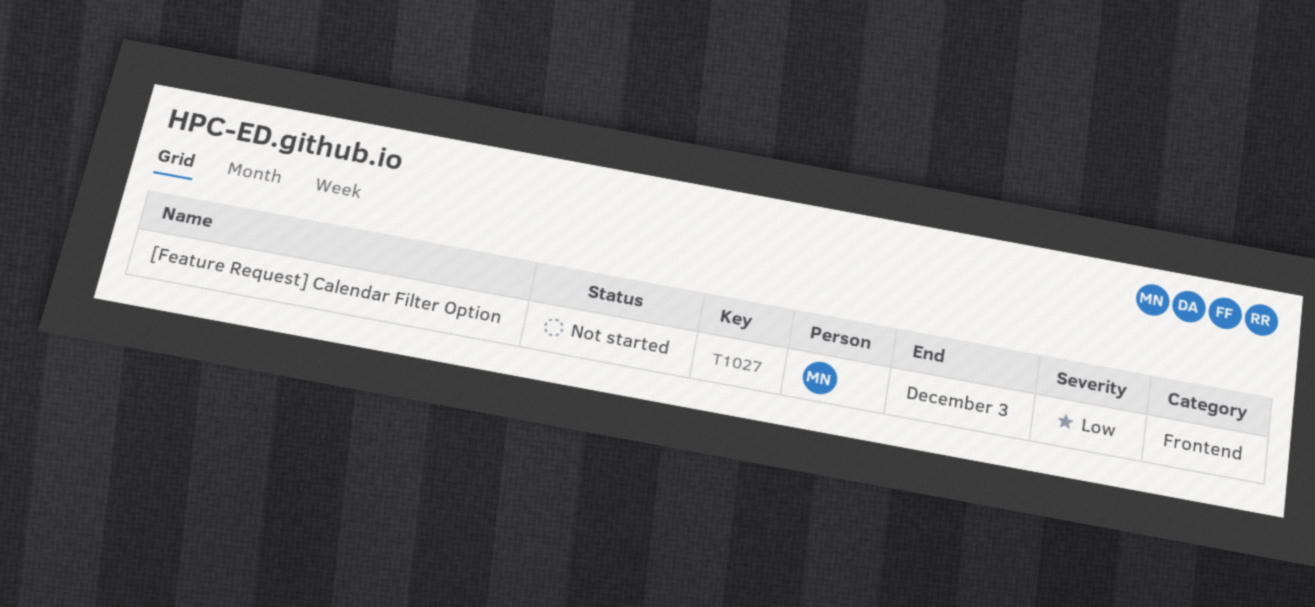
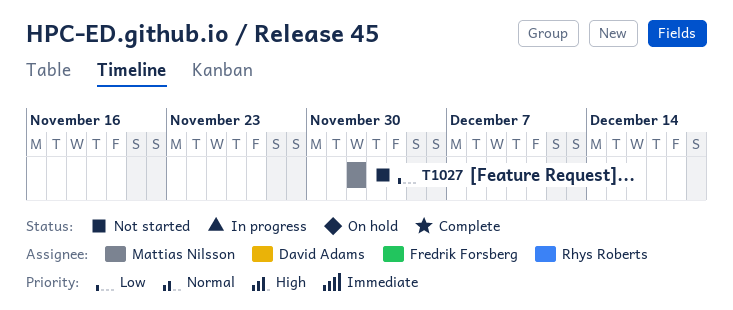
T1027, due: Dec 3 -> Dec 2

